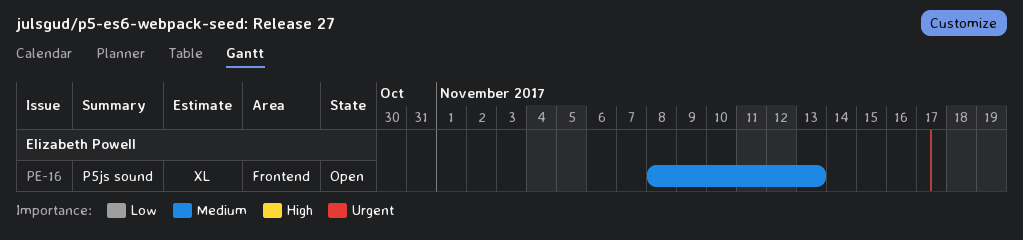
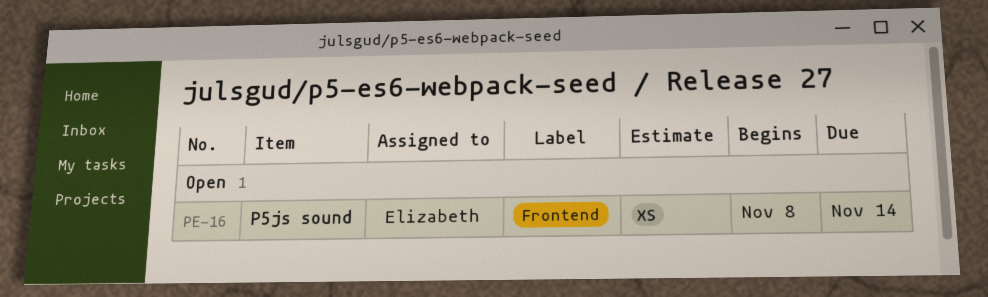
PE-16, estimate: XL -> XS
PE-16, due: Nov 13 -> Nov 14

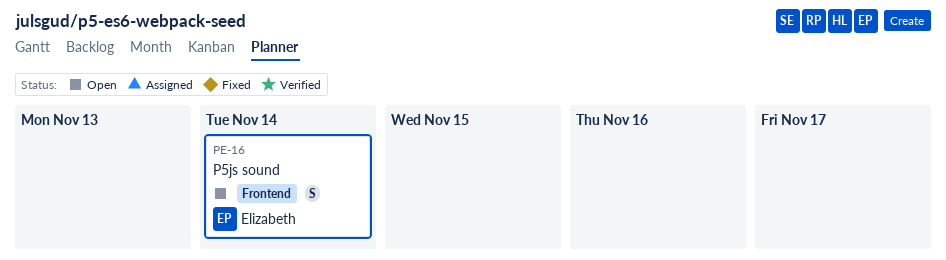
PE-16, estimate: XS -> S

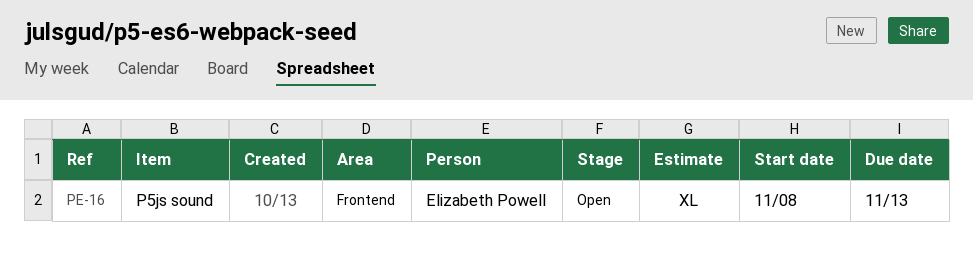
PE-16, estimate: S -> XL
PE-16, due: Nov 14 -> Nov 13

